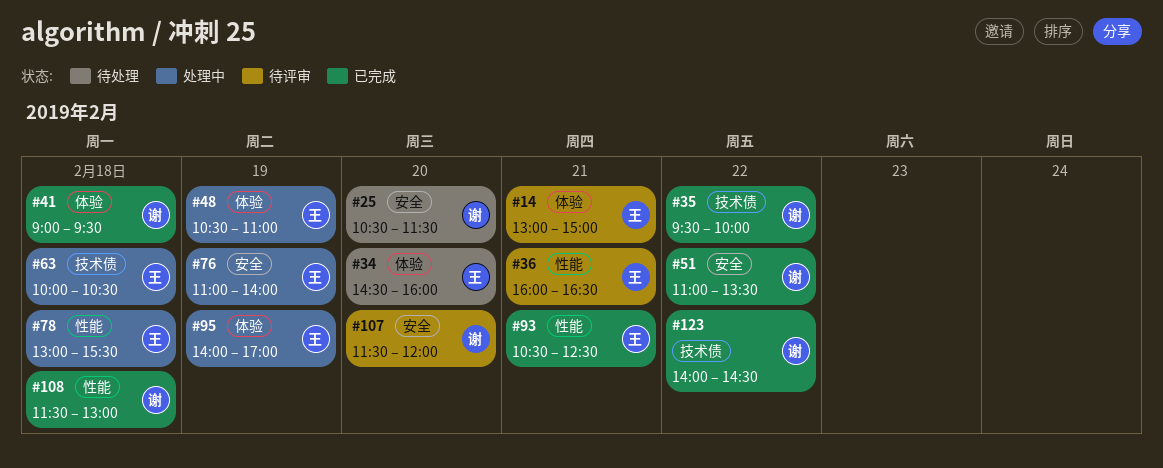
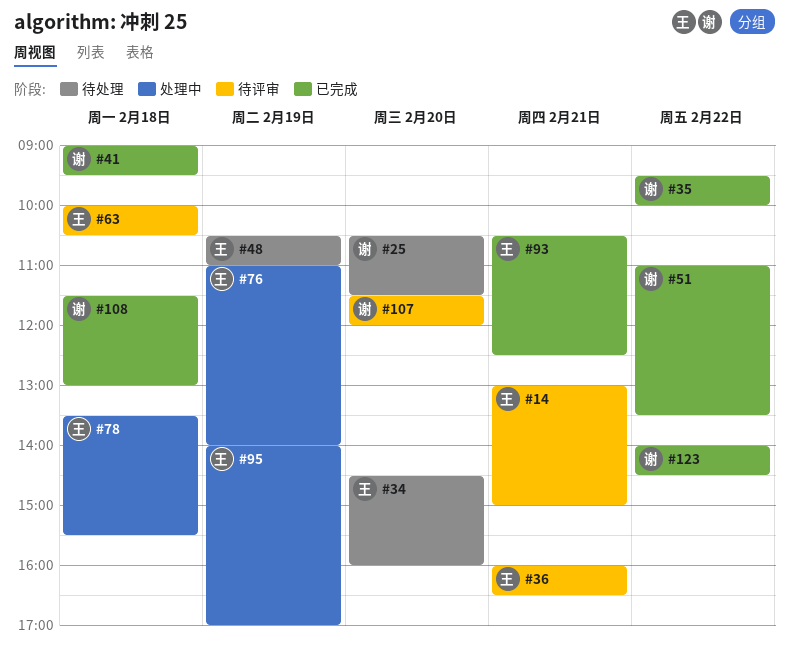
#48, status: 处理中 -> 待处理
#63, status: 处理中 -> 待评审
#78, begins: 13:00 -> 13:30

